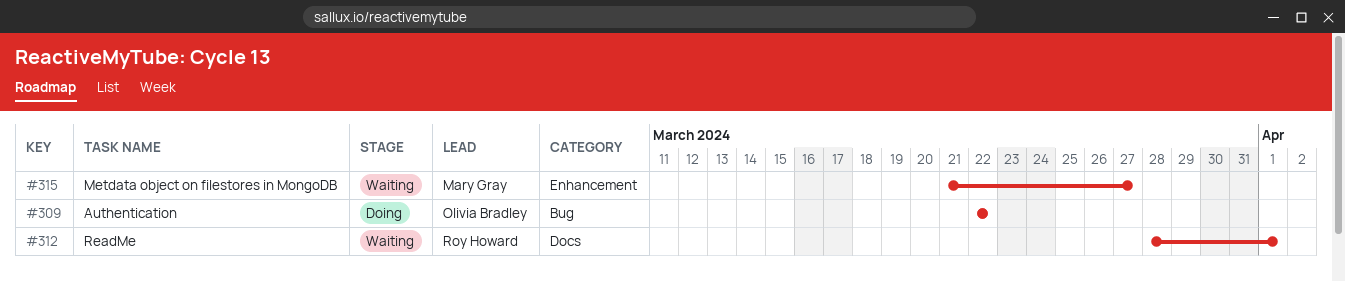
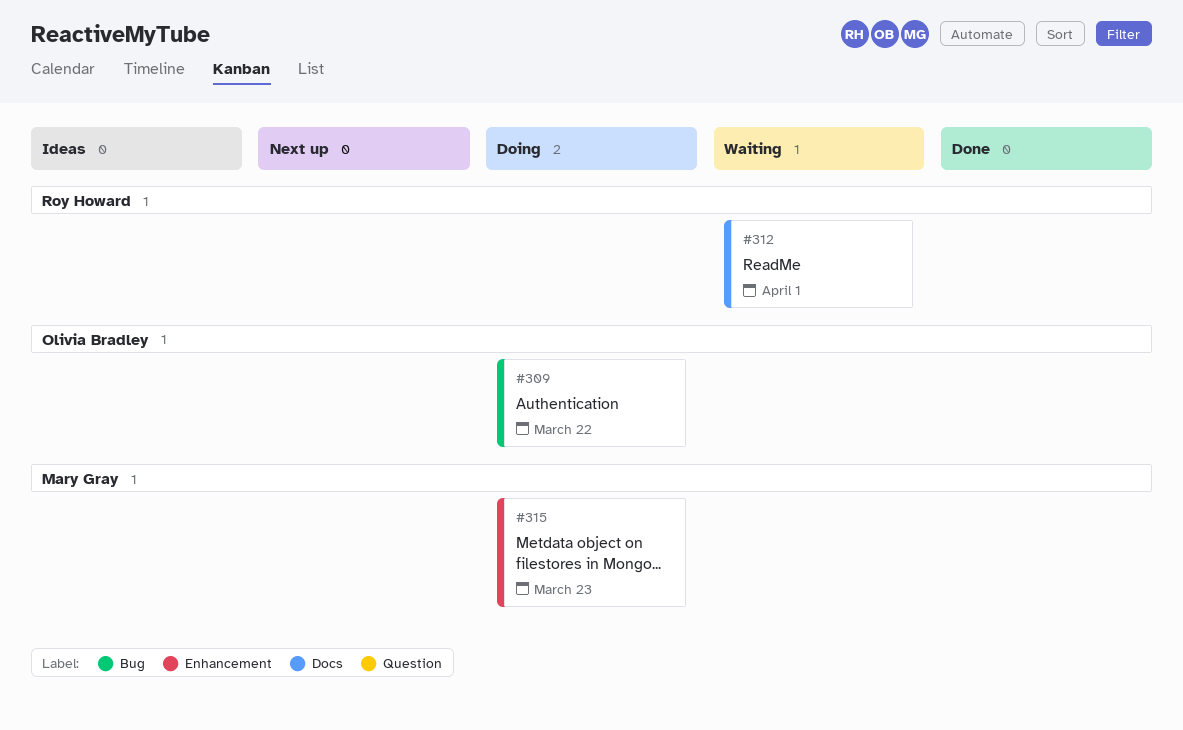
#315, status: Waiting -> Doing
#315, due: Mar 27 -> Mar 23

